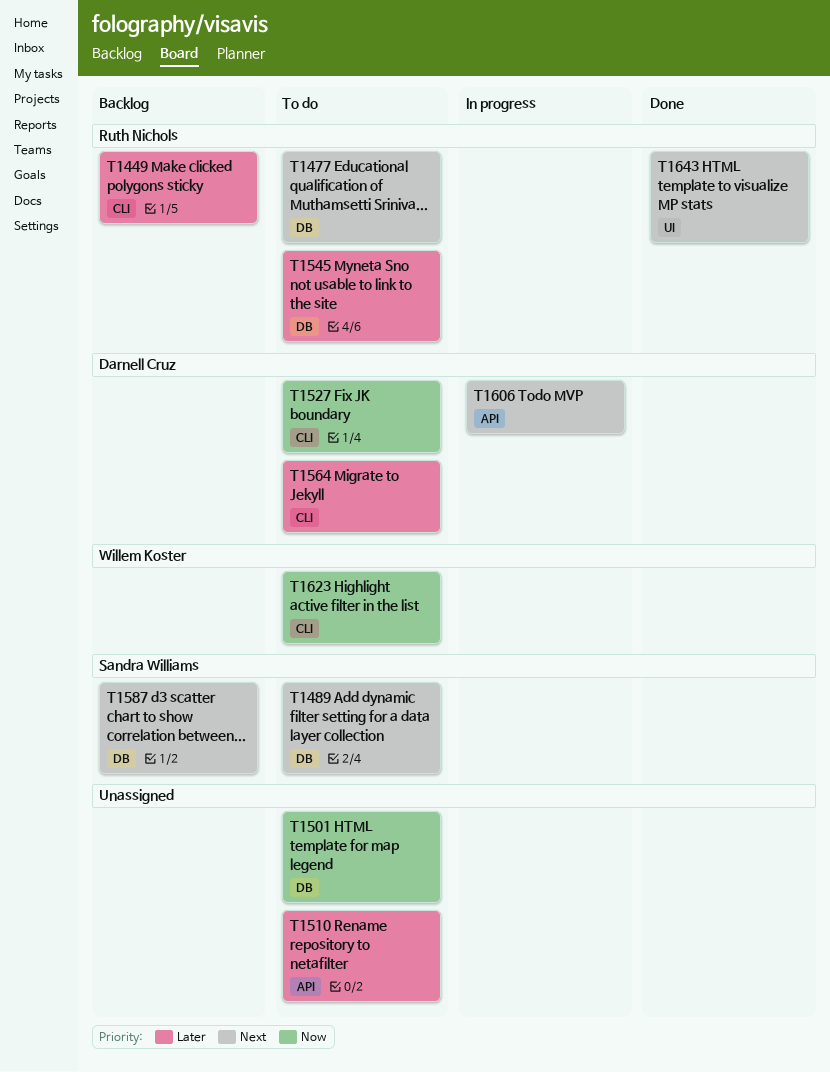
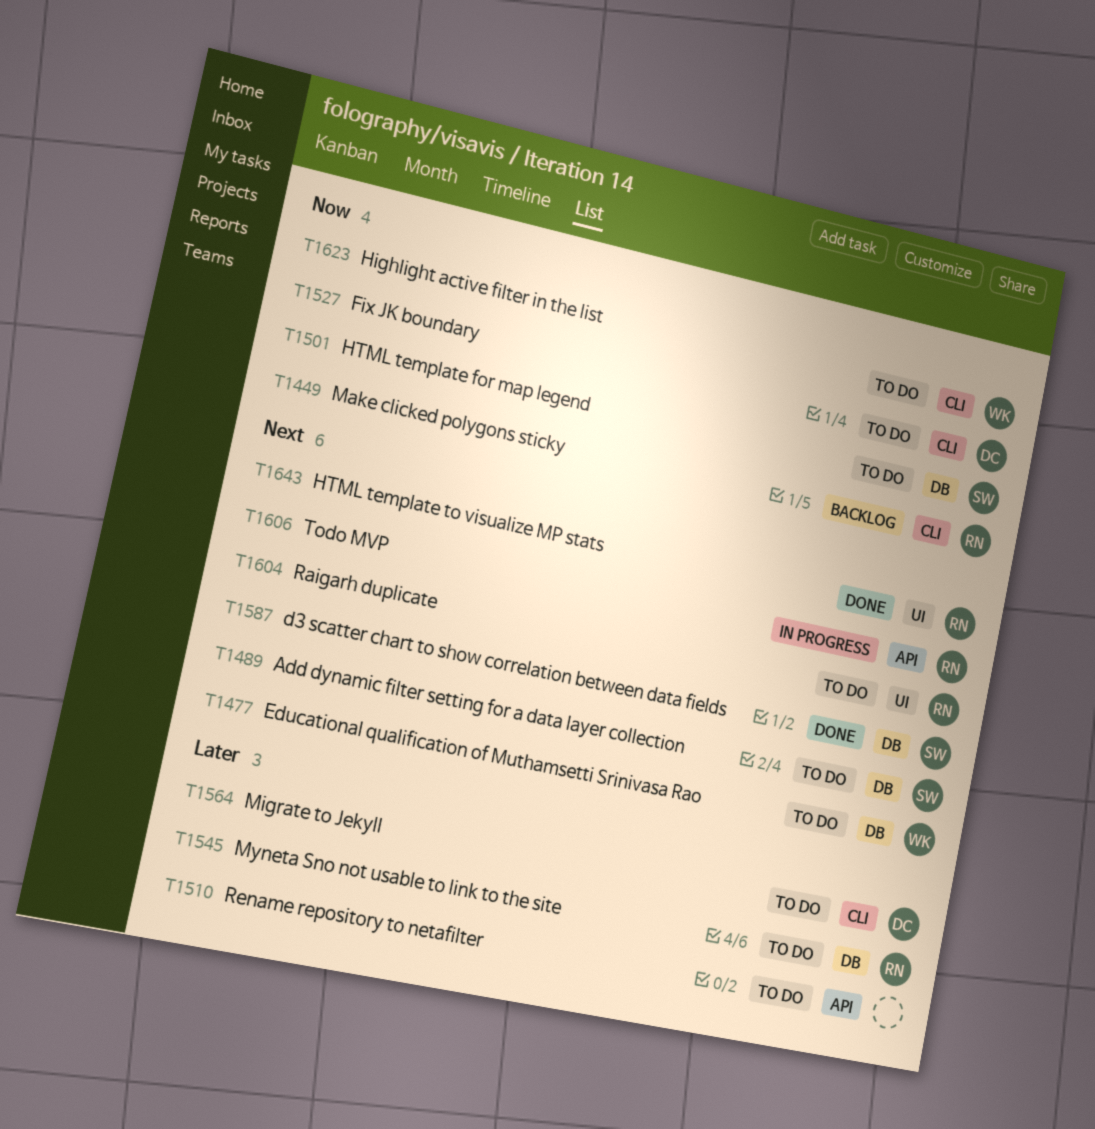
T1449, priority: Later -> Now
T1477, owner: Ruth Nichols -> Willem Koster
T1501, owner: none -> Sandra Williams
T1587, status: Backlog -> Done
T1604: none -> present
T1606, owner: Darnell Cruz -> Ruth Nichols

